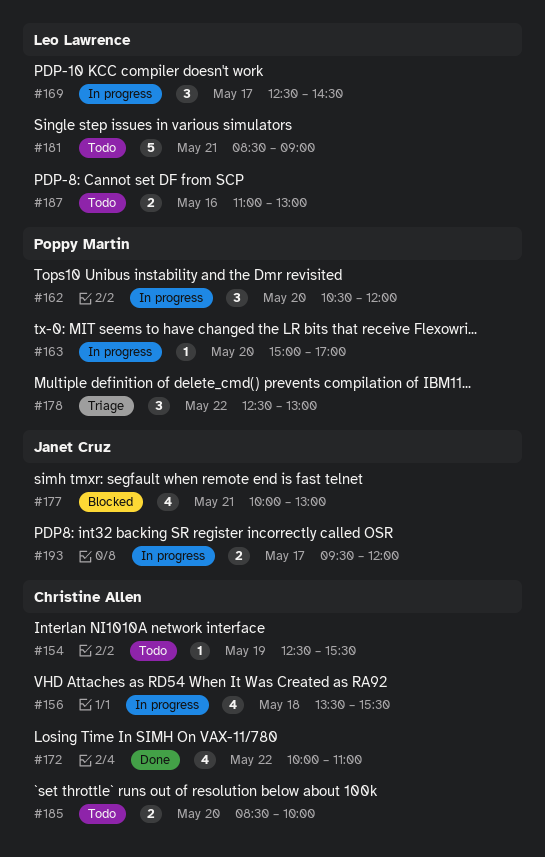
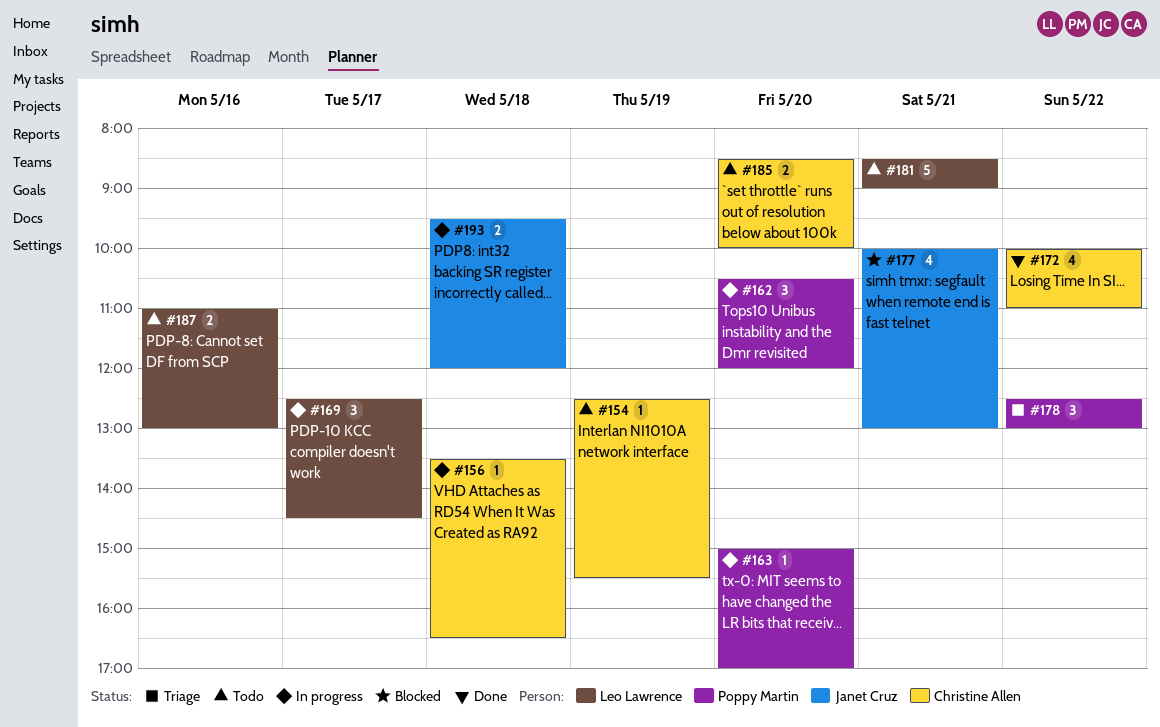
#156, estimate: 4 -> 1
#156, ends: 15:30 -> 16:30
#193, day: May 17 -> May 18

